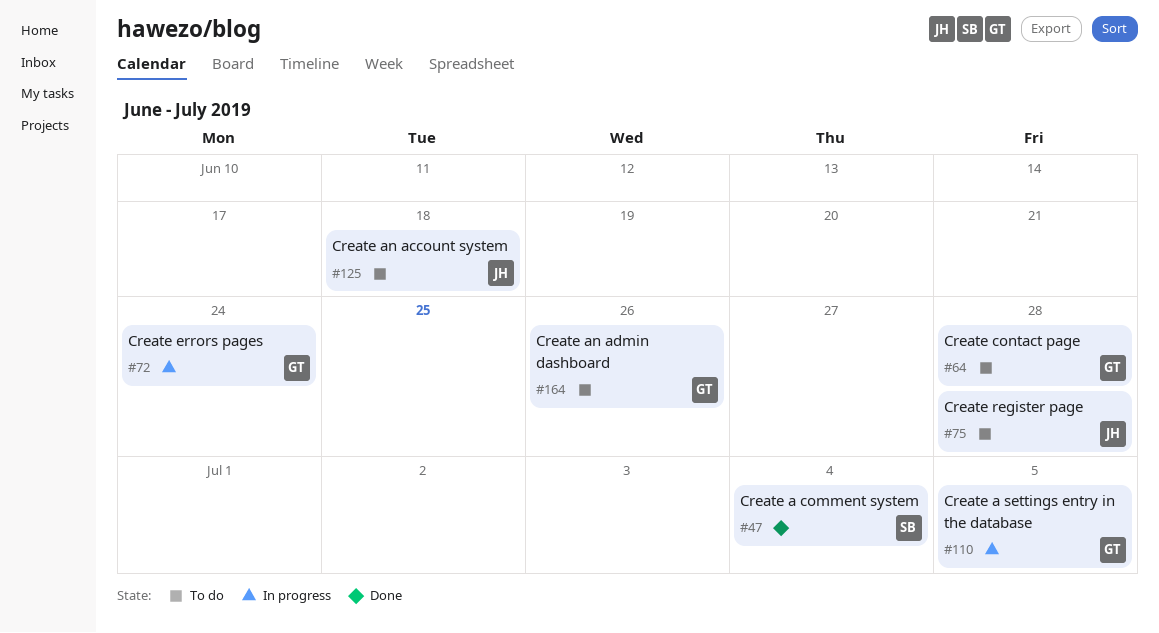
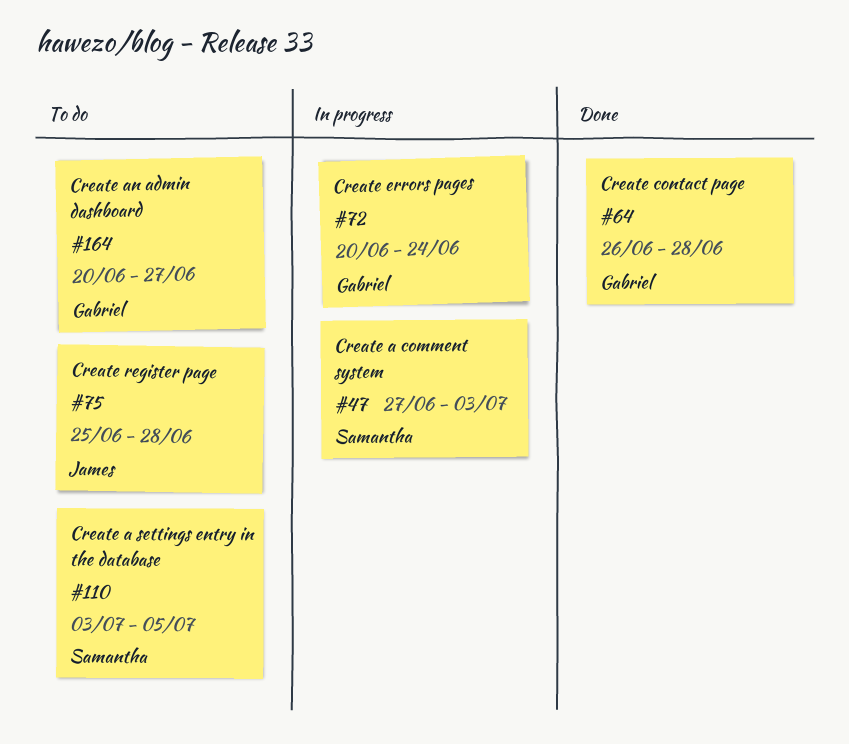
#47, status: Done -> In progress
#47, due: Jul 4 -> Jul 3
#64, status: To do -> Done
#110, status: In progress -> To do
#110, owner: Gabriel -> Samantha
#125: present -> none
#164, due: Jun 26 -> Jun 27

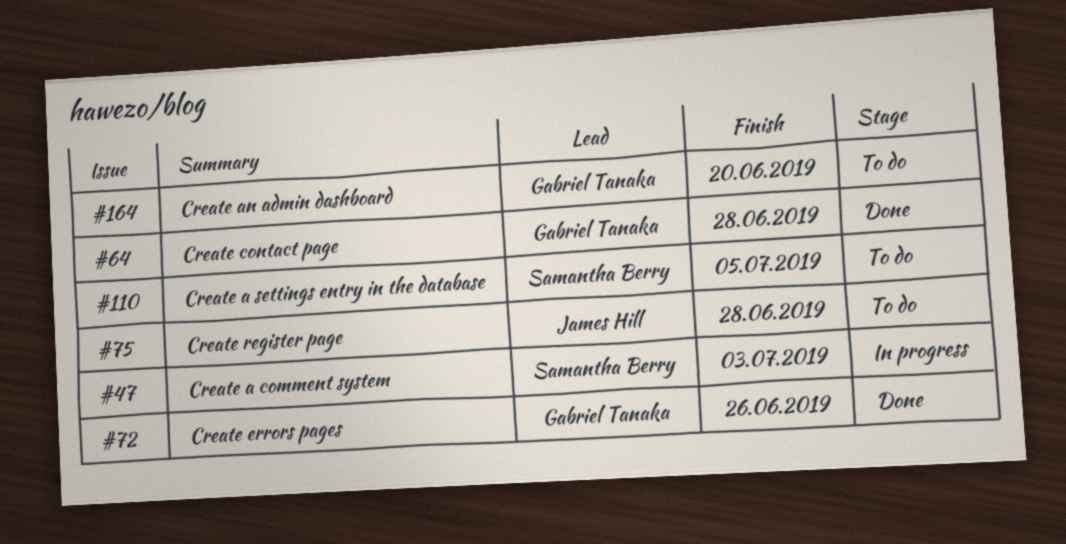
#72, status: In progress -> Done
#72, due: Jun 24 -> Jun 26
#164, due: Jun 27 -> Jun 20

